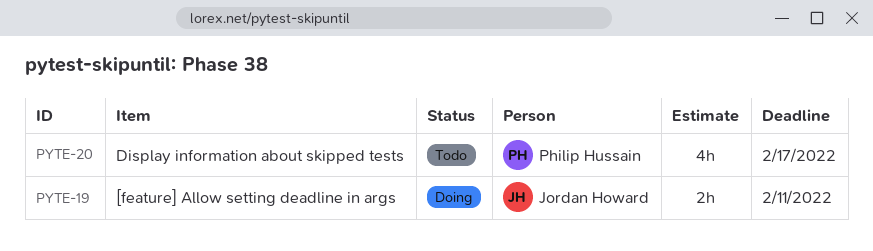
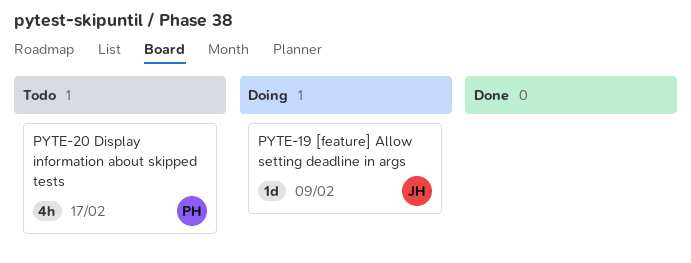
PYTE-19, estimate: 2h -> 1d
PYTE-19, due: Feb 11 -> Feb 9

